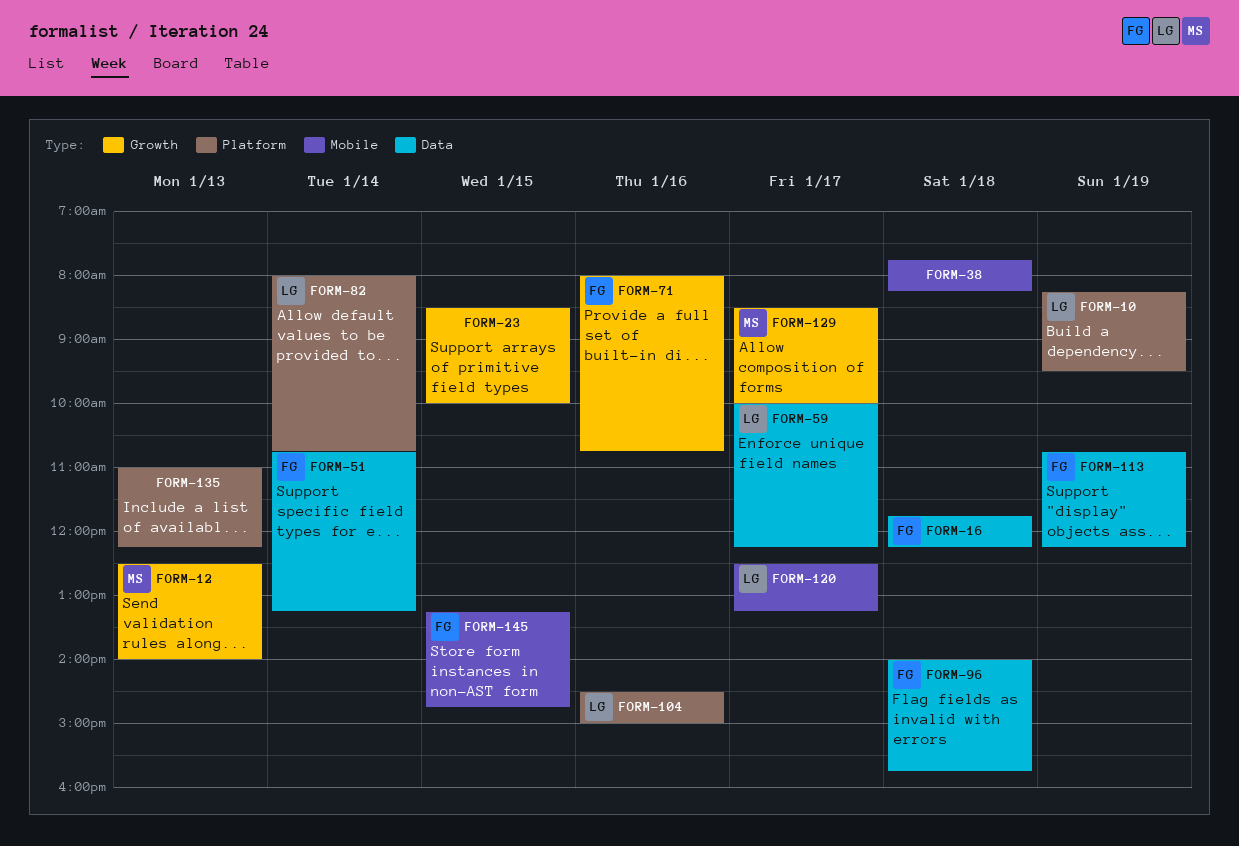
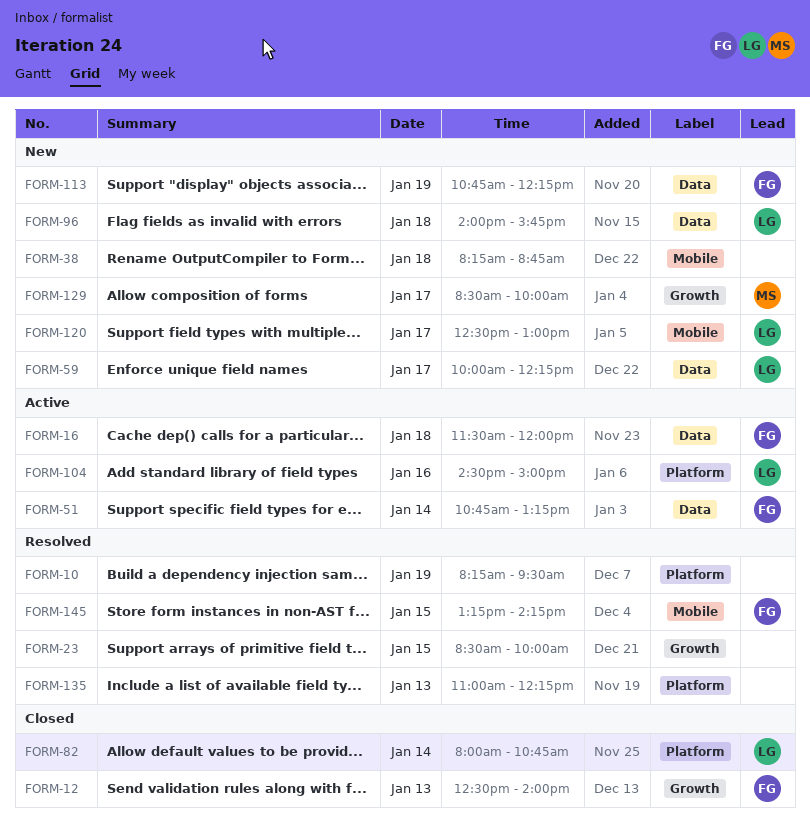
FORM-10, owner: LG -> none
FORM-12, owner: MS -> FG
FORM-16, begins: 11:45 -> 11:30
FORM-16, ends: 12:15 -> 12:00
FORM-38, begins: 07:45 -> 08:15
FORM-38, ends: 08:15 -> 08:45
FORM-71: present -> none
FORM-96, owner: FG -> LG
FORM-120, ends: 13:15 -> 13:00
FORM-145, ends: 14:45 -> 14:15

